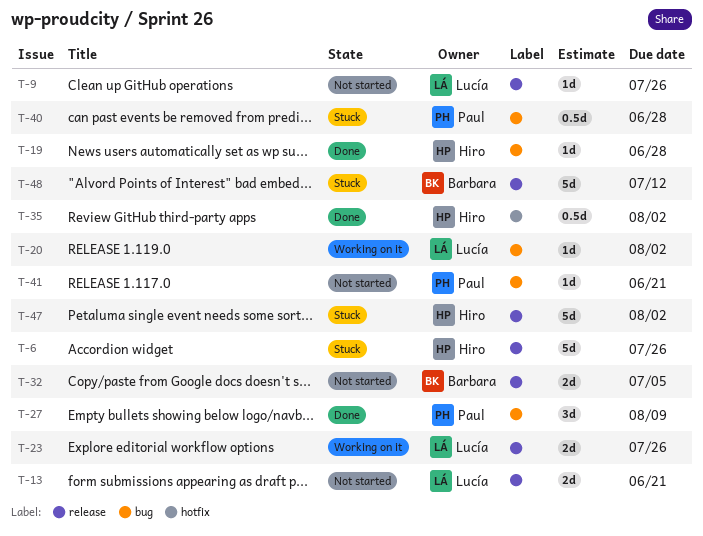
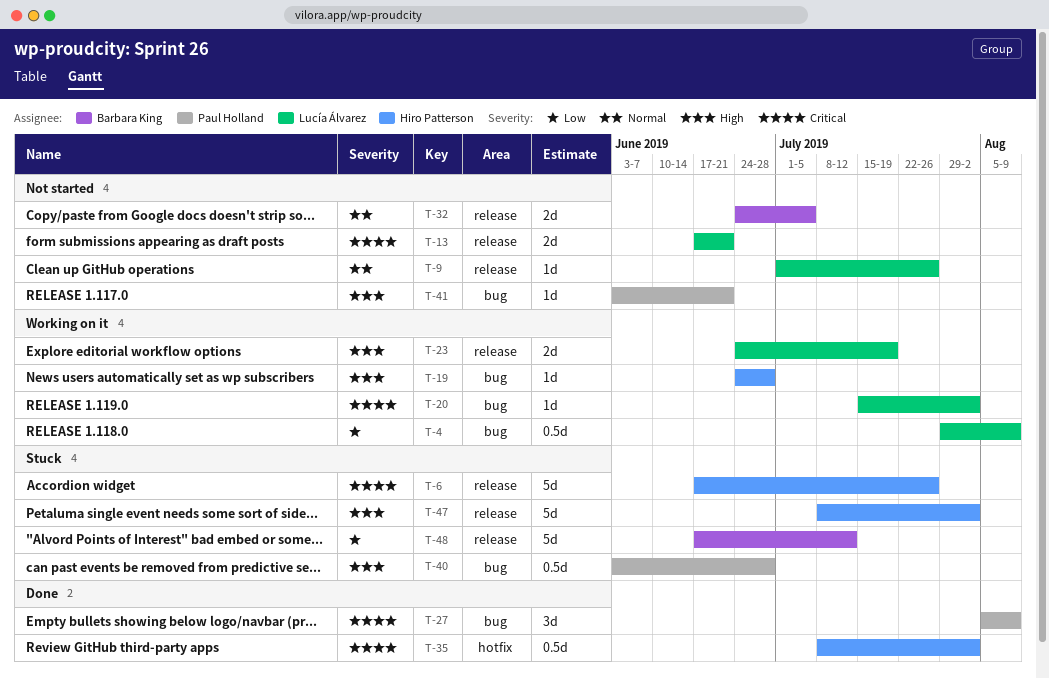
T-4: none -> present
T-19, status: Done -> Working on it
T-23, due: Jul 26 -> Jul 19

